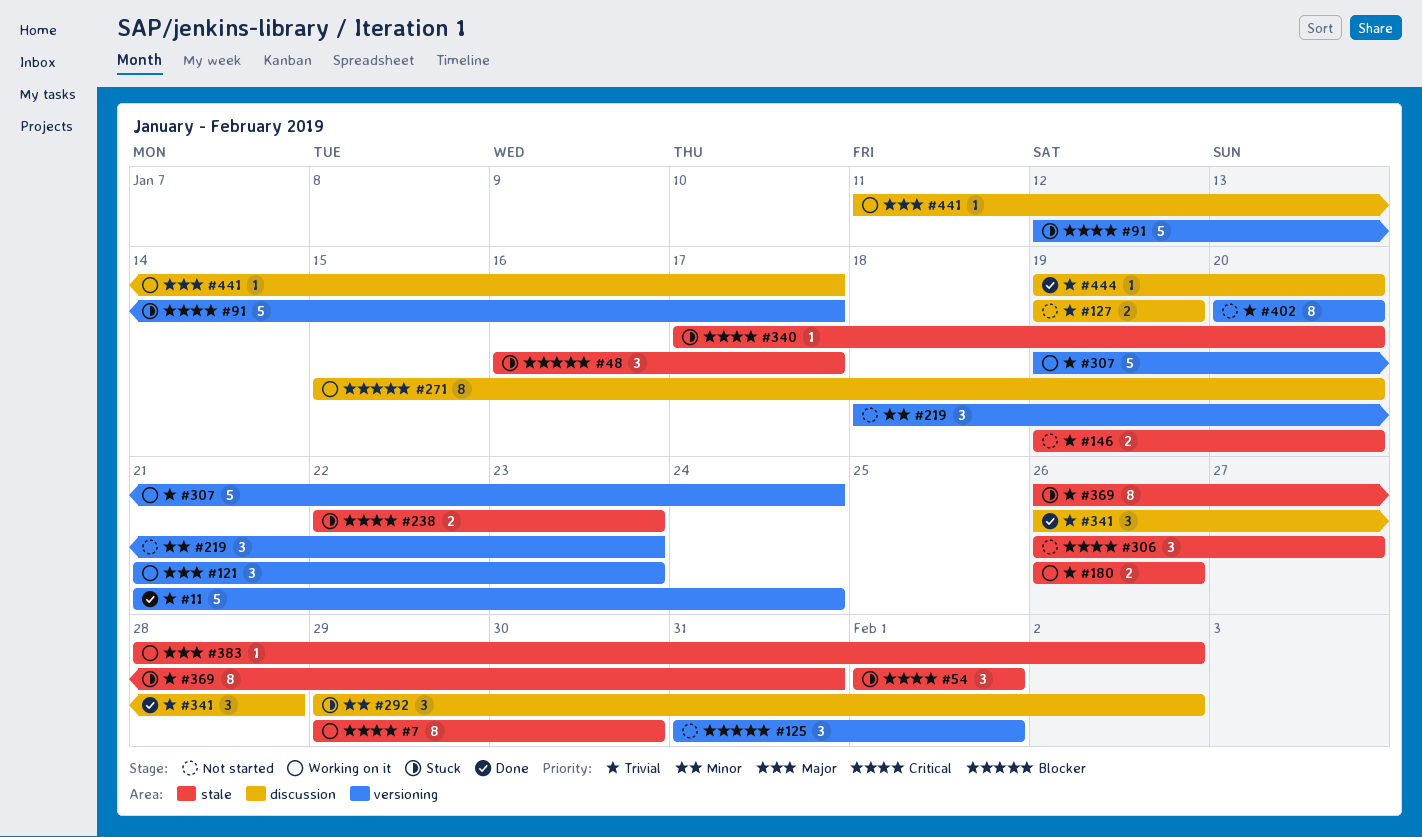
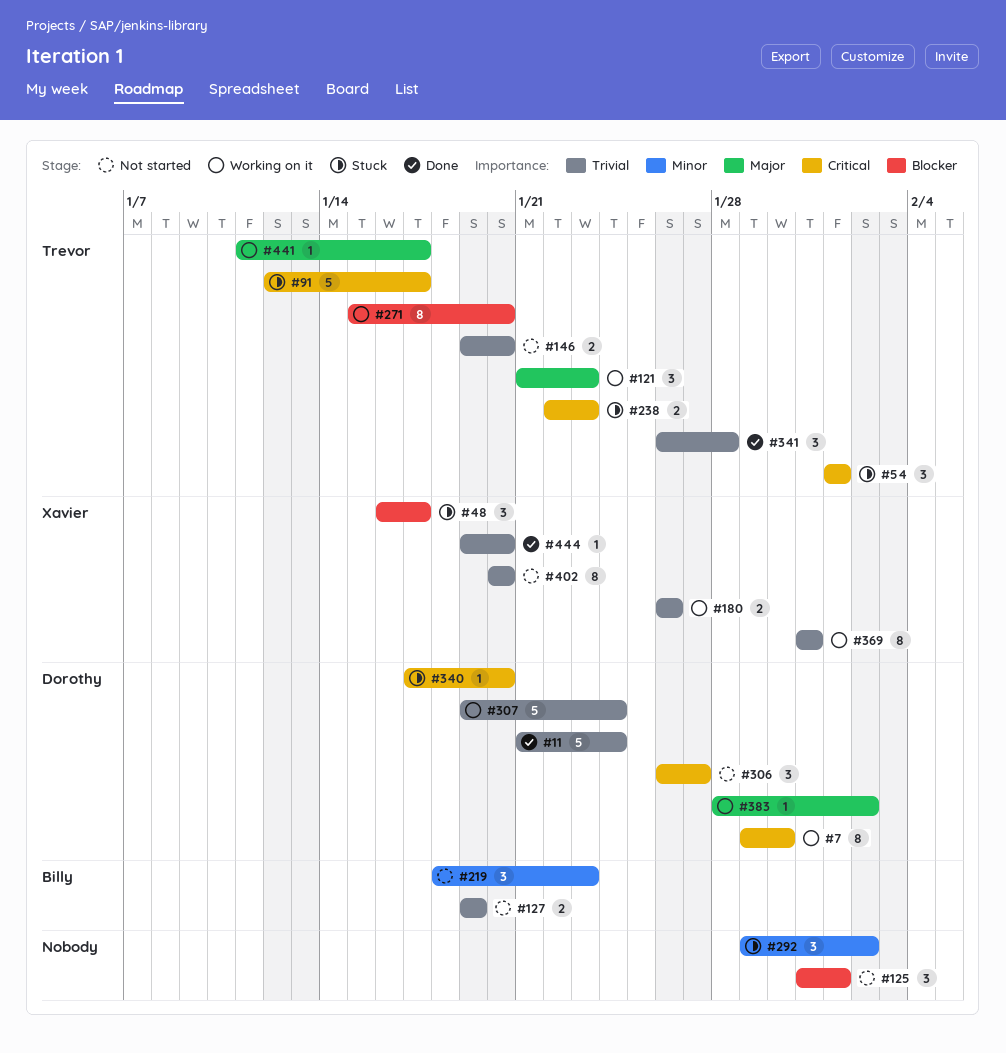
#369, status: Stuck -> Working on it
#369, start: Jan 26 -> Jan 31

